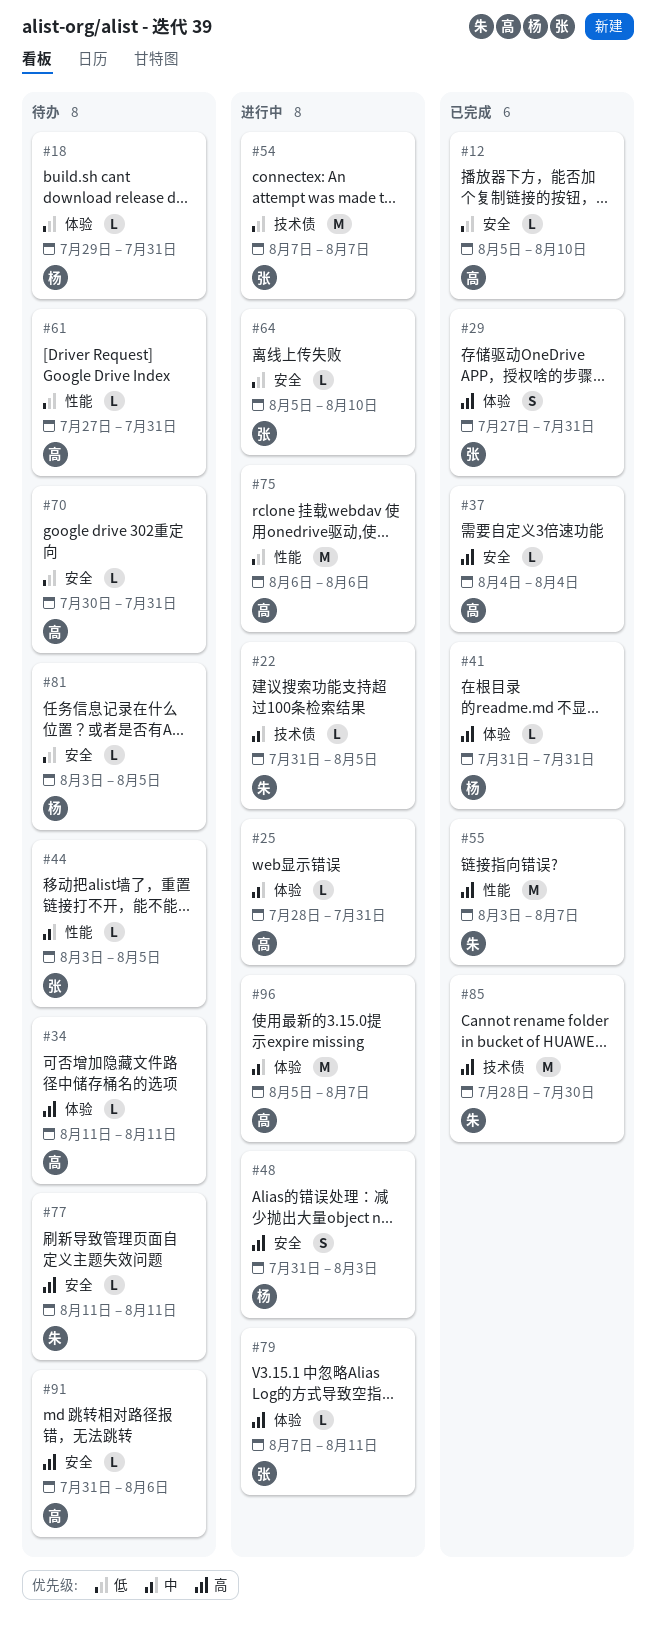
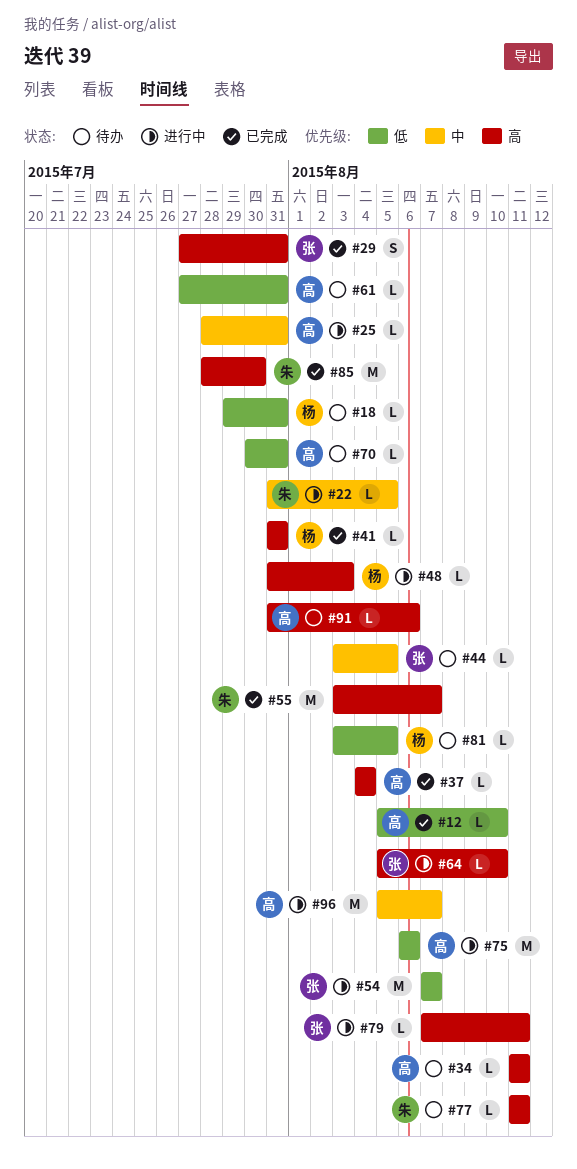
#48, estimate: S -> L
#64, priority: 低 -> 高

